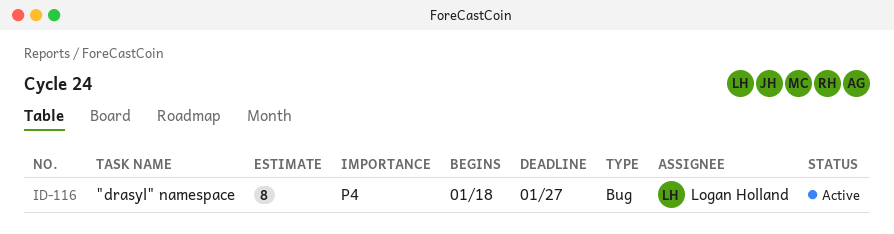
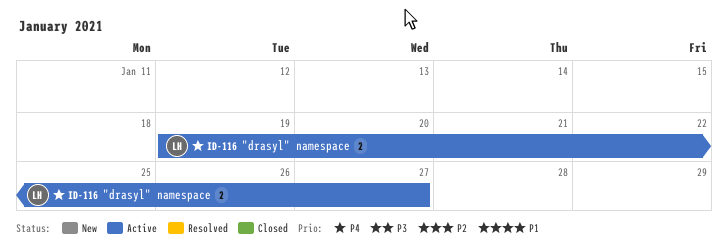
ID-116, estimate: 8 -> 2
ID-116, start: Jan 18 -> Jan 19

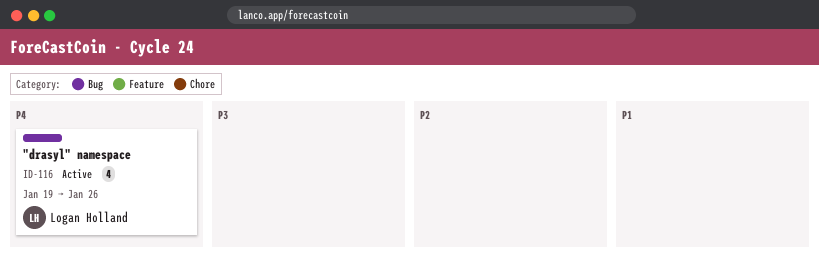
ID-116, estimate: 2 -> 4
ID-116, due: Jan 27 -> Jan 26

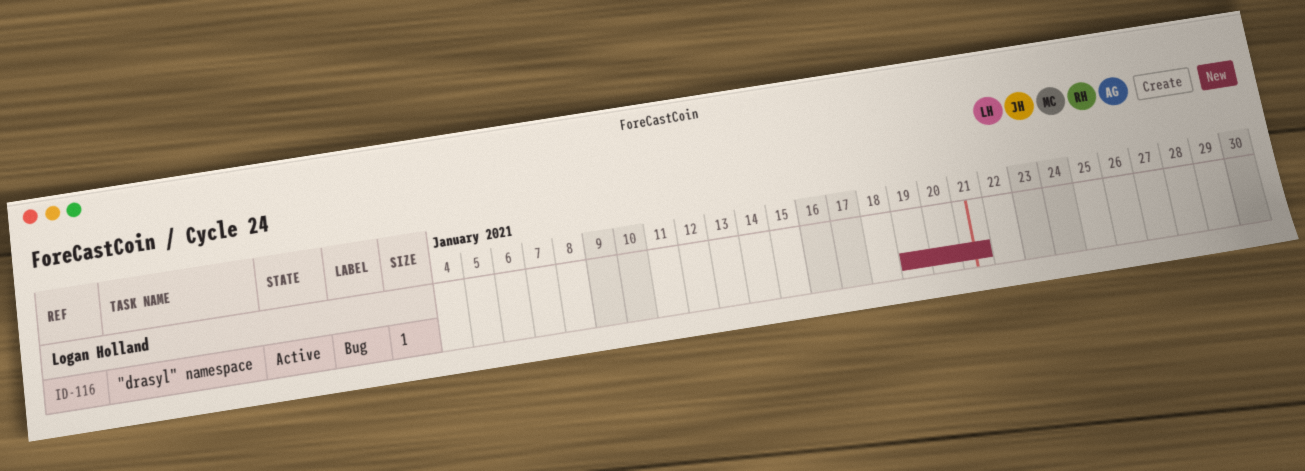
ID-116, estimate: 4 -> 1
ID-116, due: Jan 26 -> Jan 21

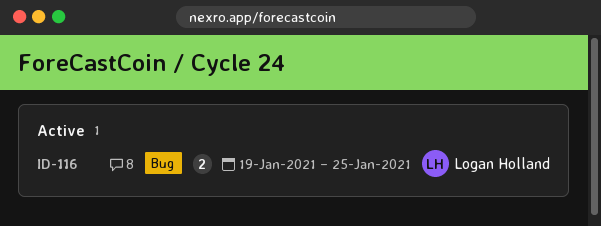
ID-116, estimate: 1 -> 2
ID-116, due: Jan 21 -> Jan 25

